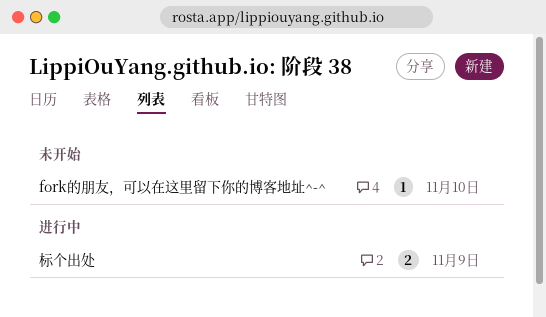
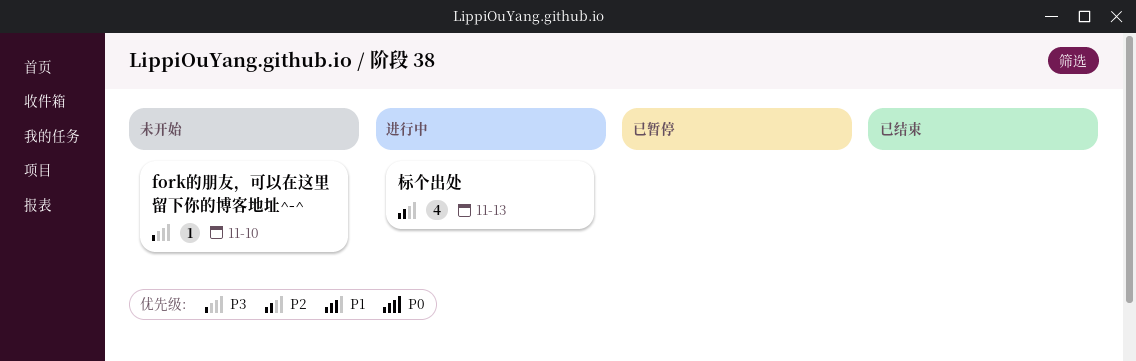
标个出处, estimate: 2 -> 4
标个出处, due: Nov 9 -> Nov 13

